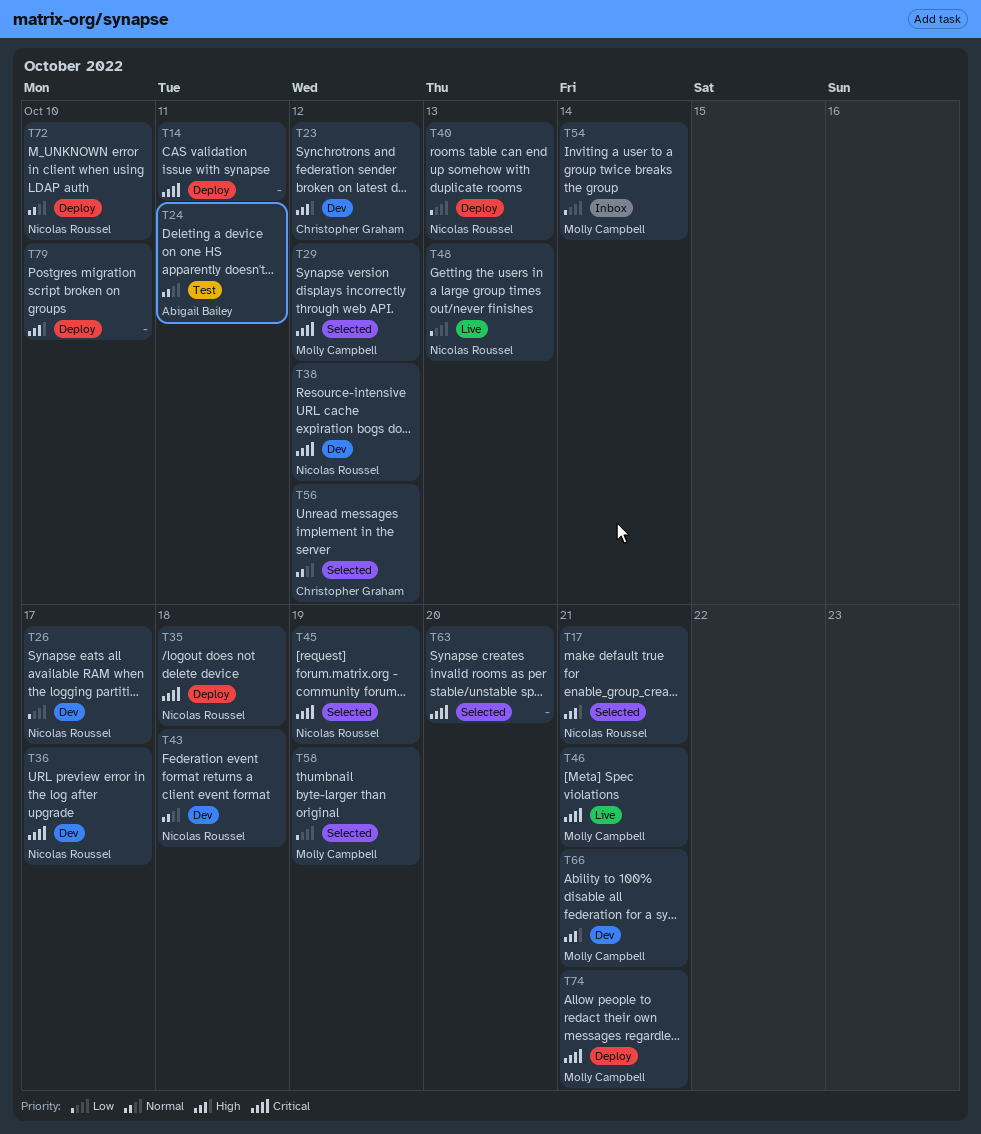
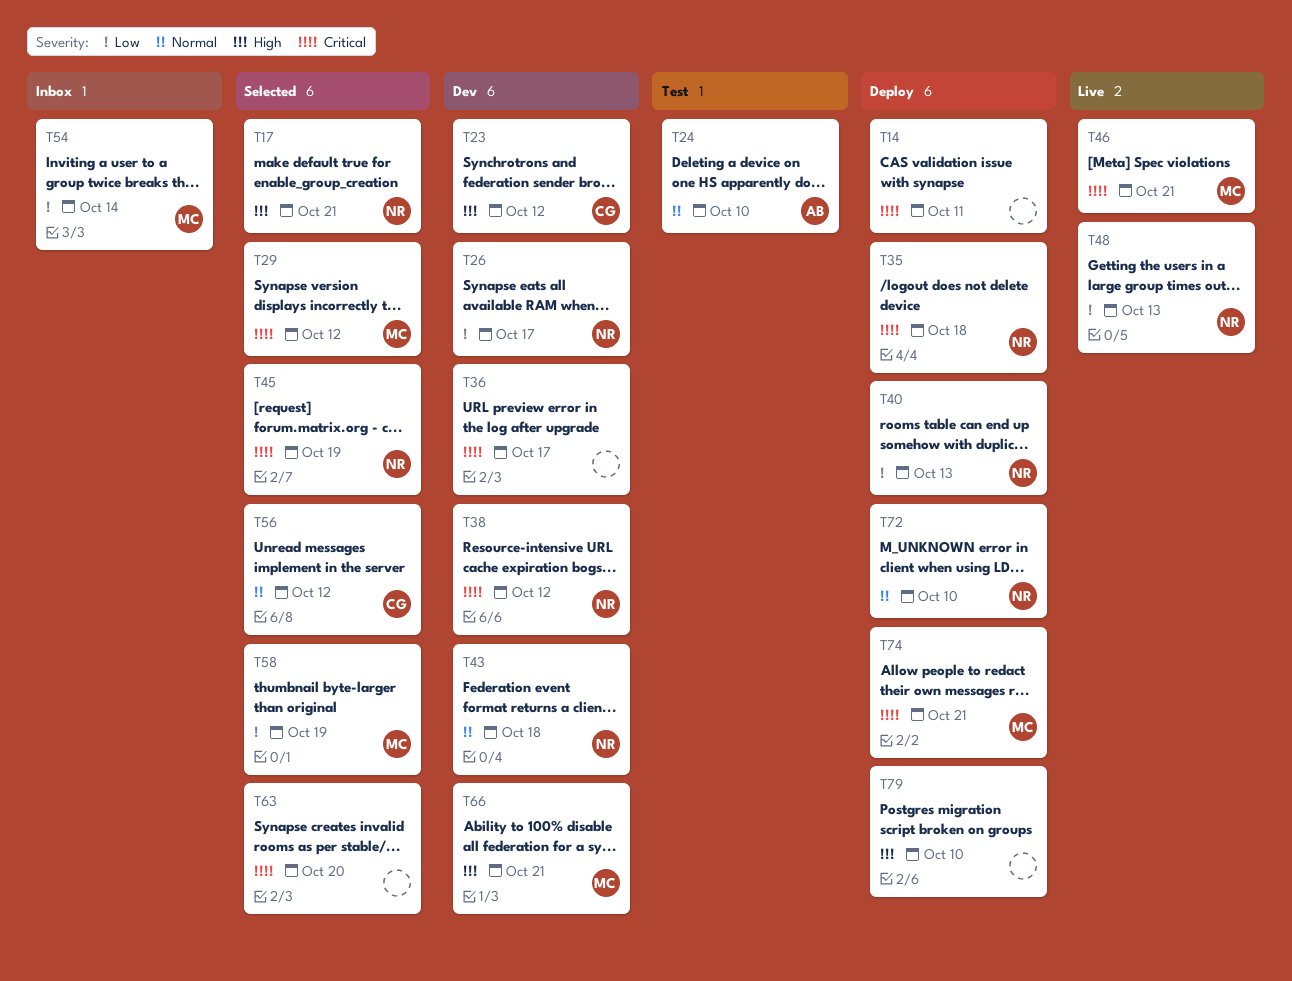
T24, due: Oct 11 -> Oct 10
T36, owner: Nicolas Roussel -> none

